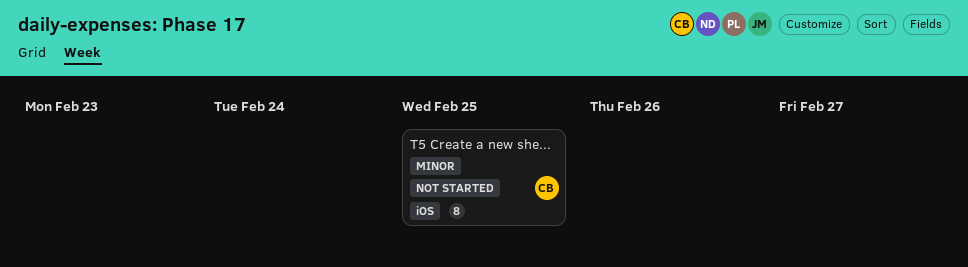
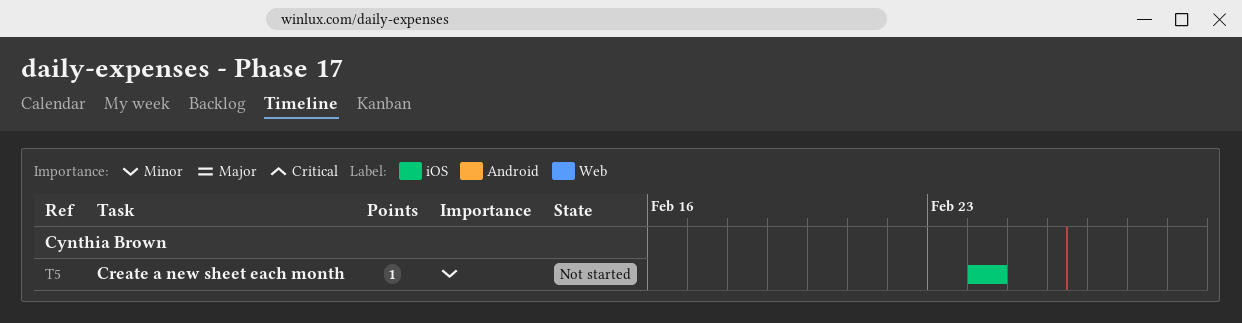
T5, estimate: 8 -> 1
T5, due: Feb 25 -> Feb 24

